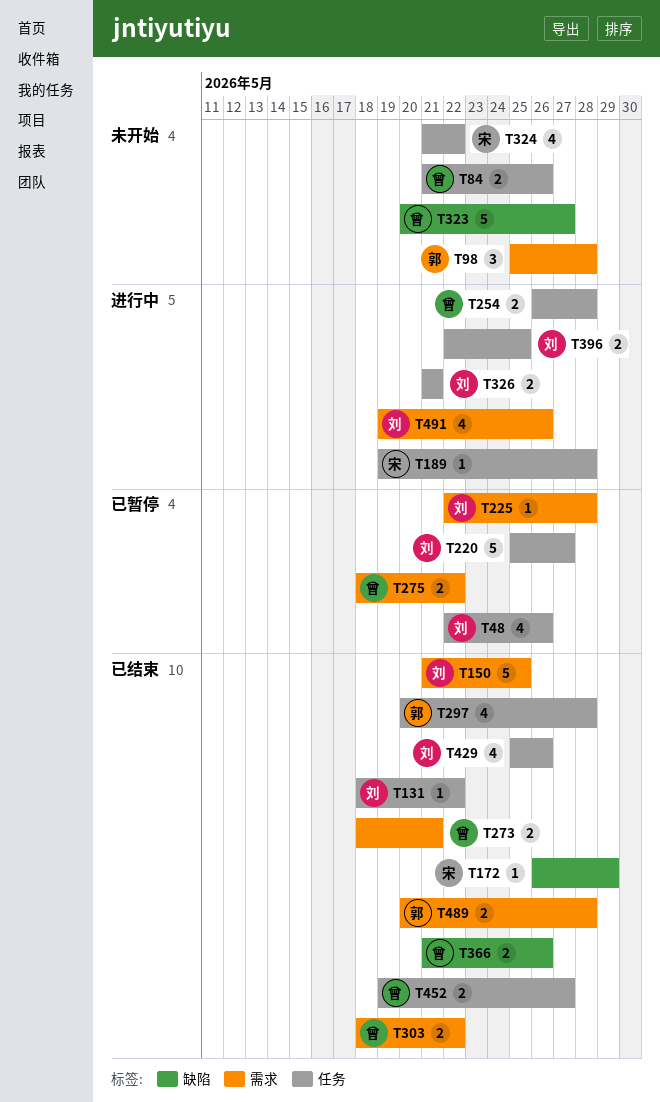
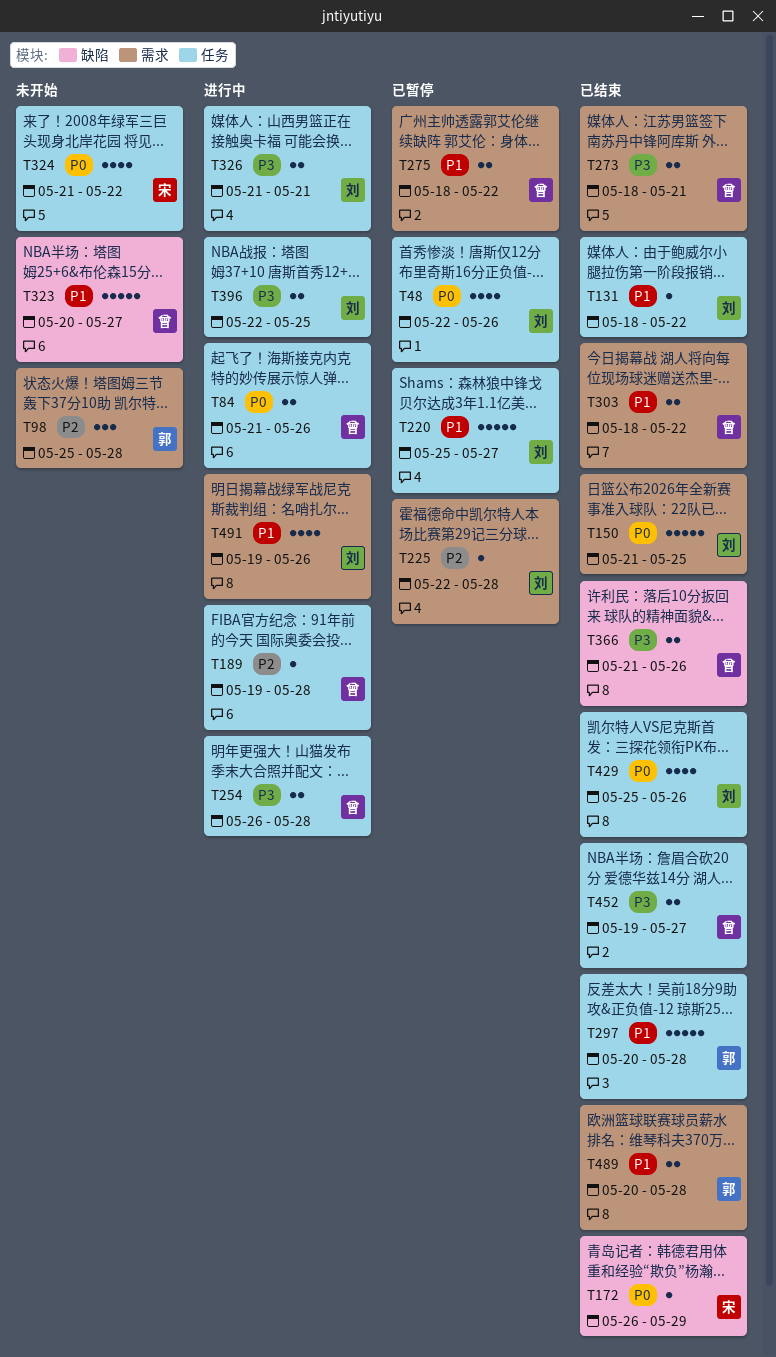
T84, status: 未开始 -> 进行中
T189, owner: 宋 -> 曾
T297, estimate: 4 -> 5

